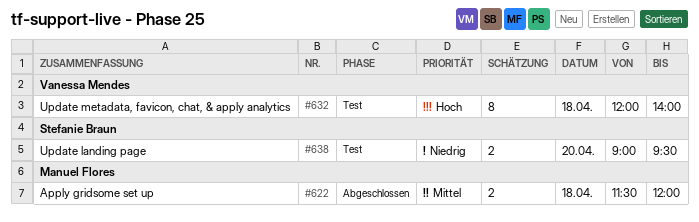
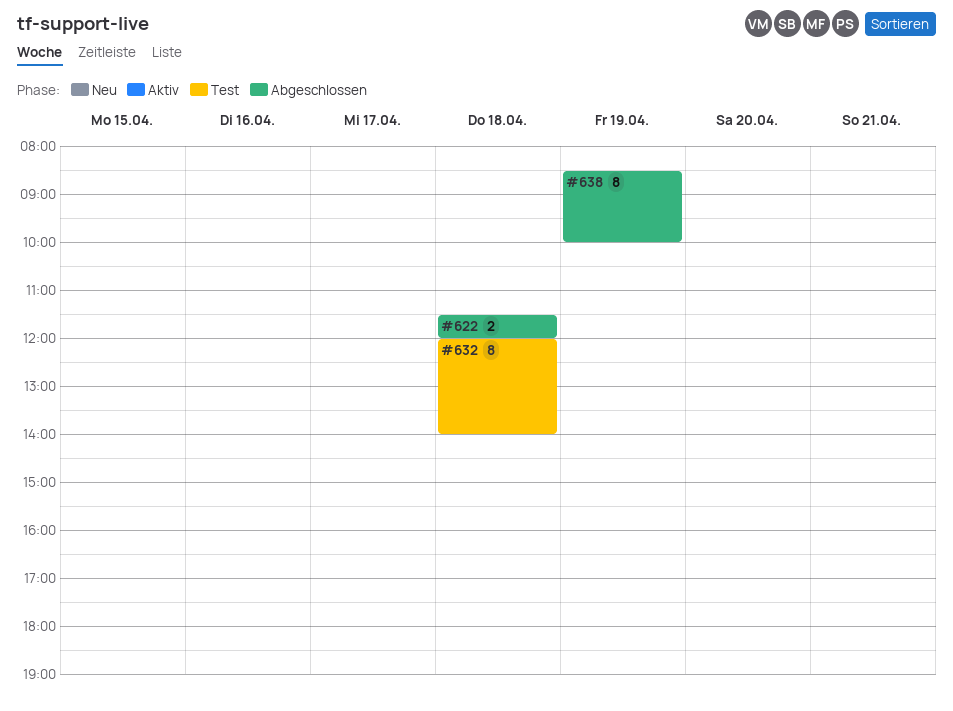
#638, status: Test -> Abgeschlossen
#638, estimate: 2 -> 8
#638, day: Apr 20 -> Apr 19
#638, begins: 09:00 -> 08:30
#638, ends: 09:30 -> 10:00

